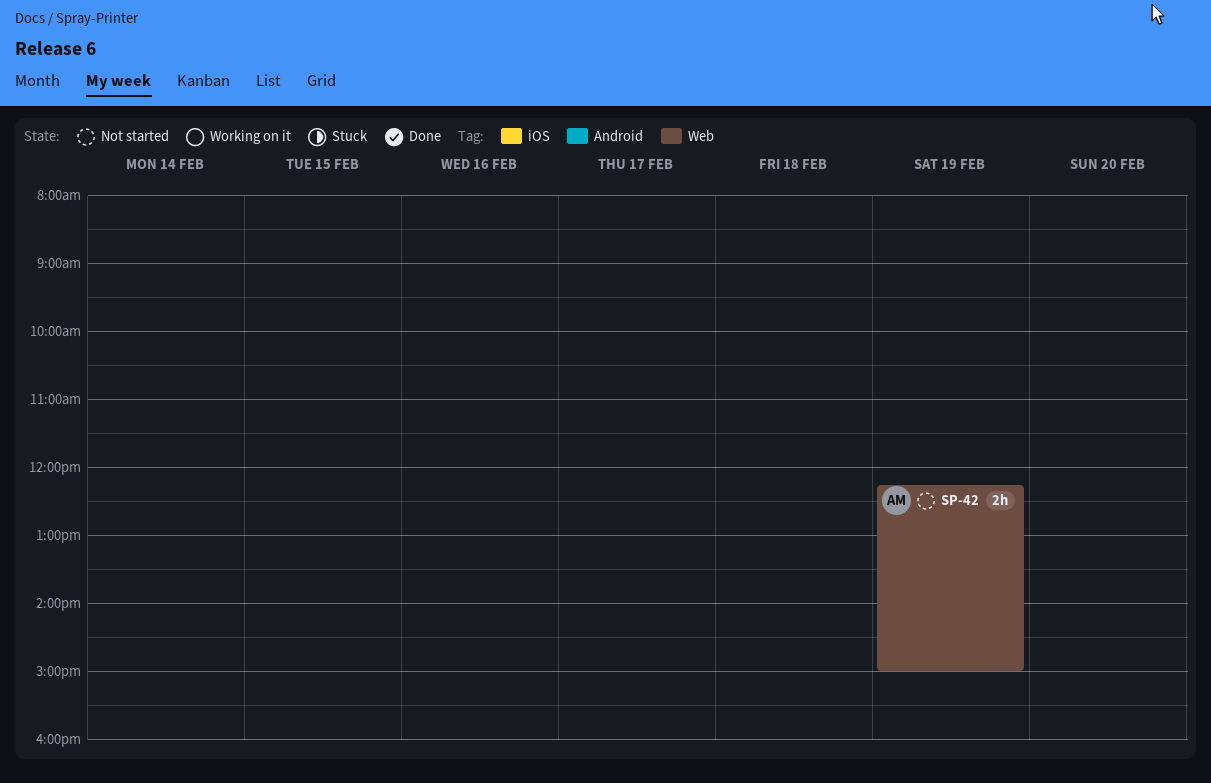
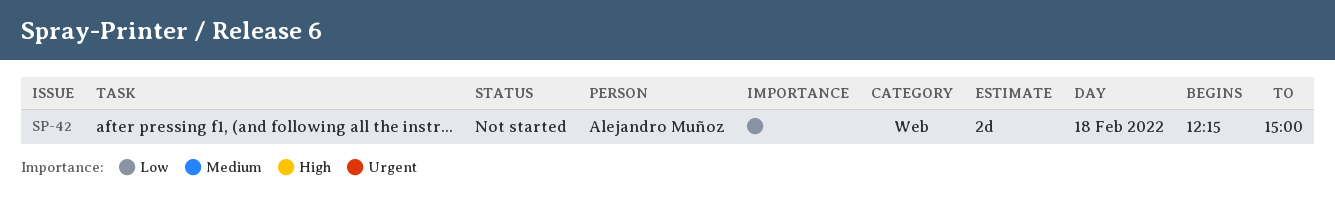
SP-42, estimate: 2h -> 2d
SP-42, day: Feb 19 -> Feb 18

